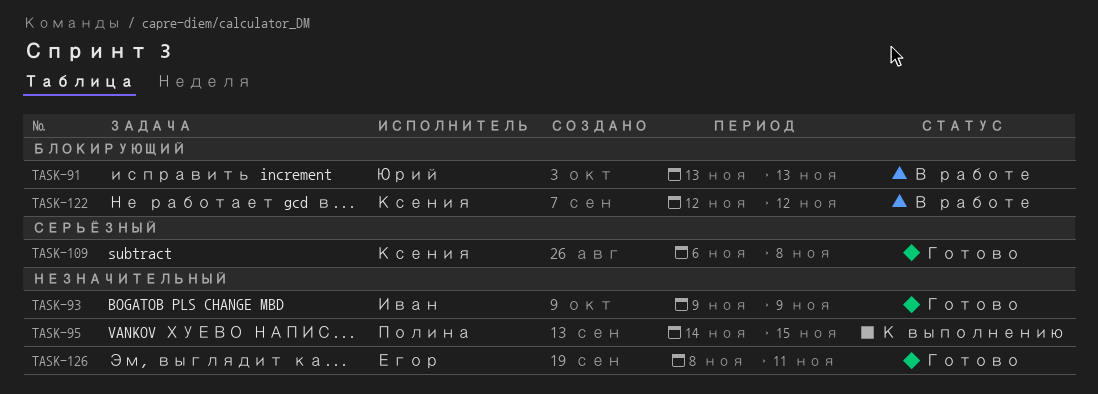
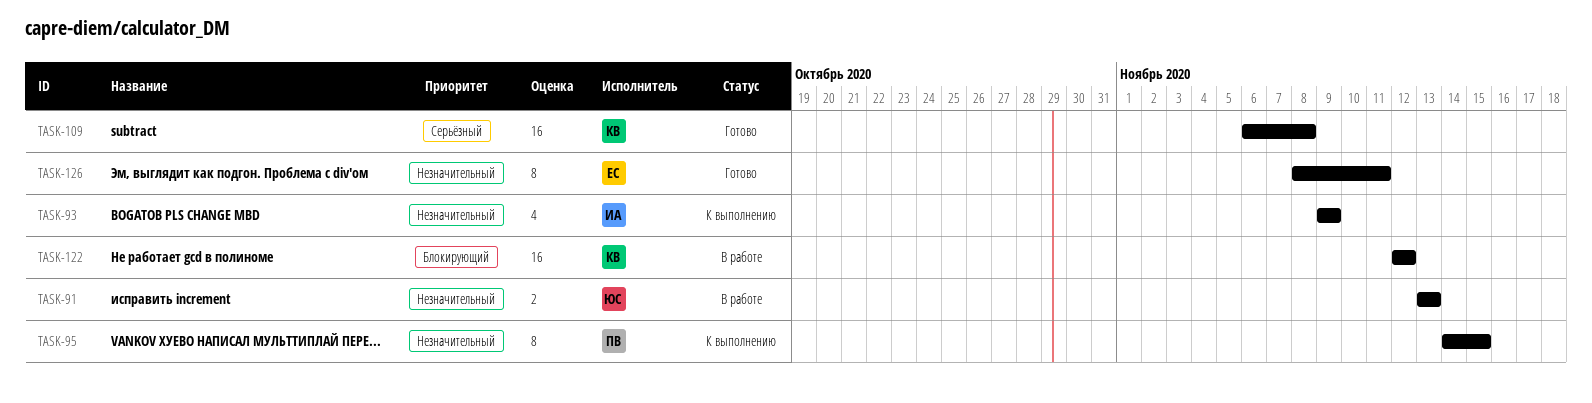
TASK-91, priority: Блокирующий -> Незначительный
TASK-93, status: Готово -> К выполнению

